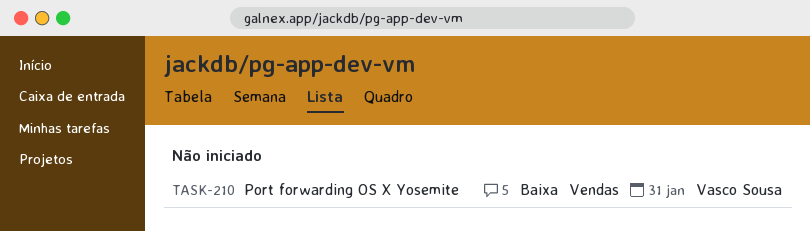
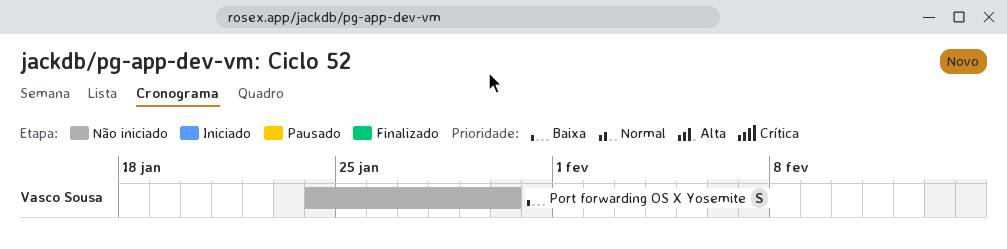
Port forwarding OS X Yosemite, due: Jan 31 -> Jan 30

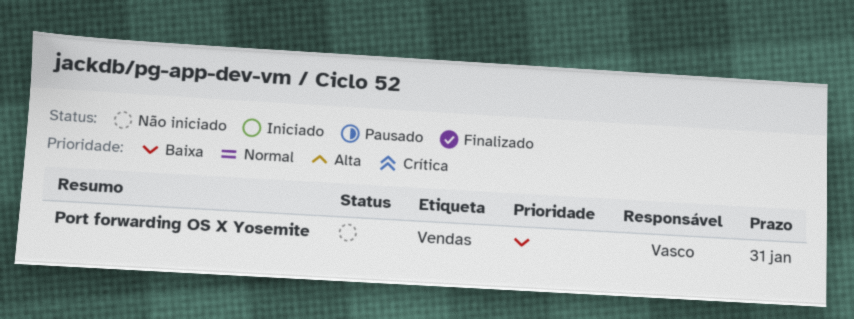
Port forwarding OS X Yosemite, due: Jan 30 -> Jan 31

